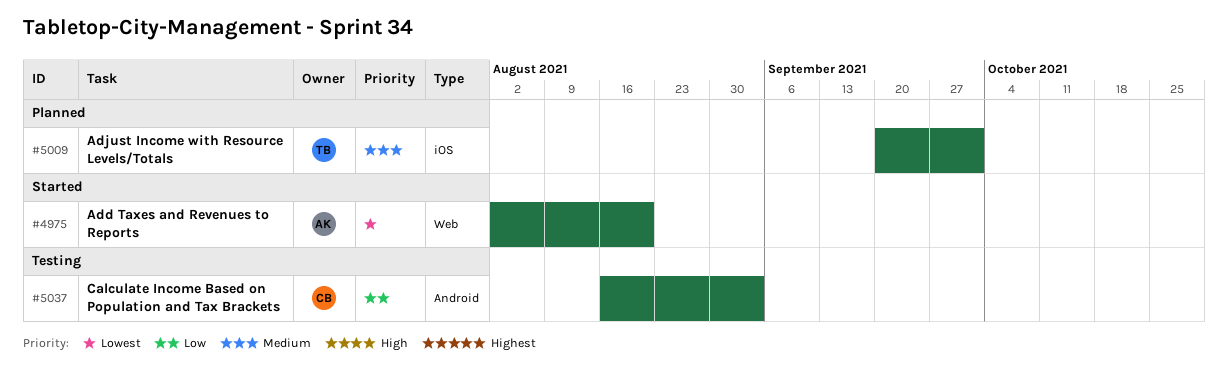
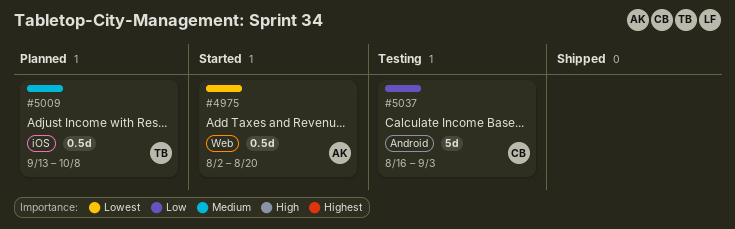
#5009, start: Sep 20 -> Sep 13
#5009, due: Oct 1 -> Oct 8

